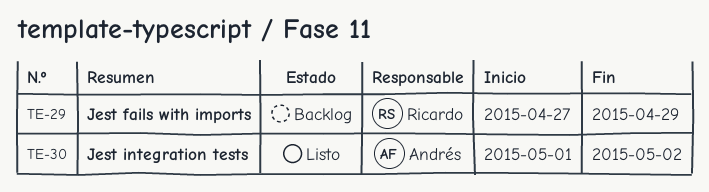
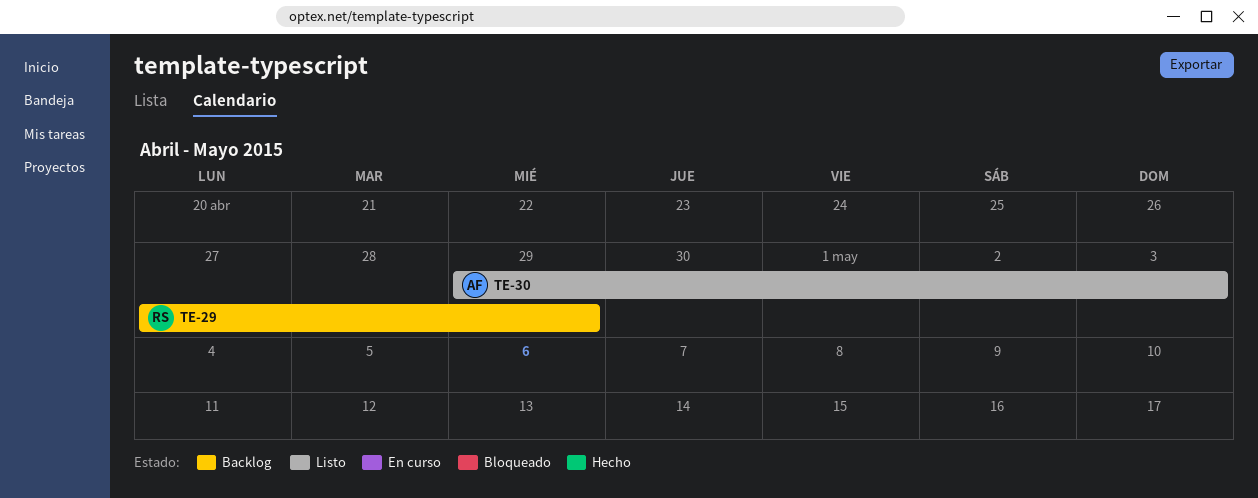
TE-30, start: May 1 -> Apr 29
TE-30, due: May 2 -> May 3

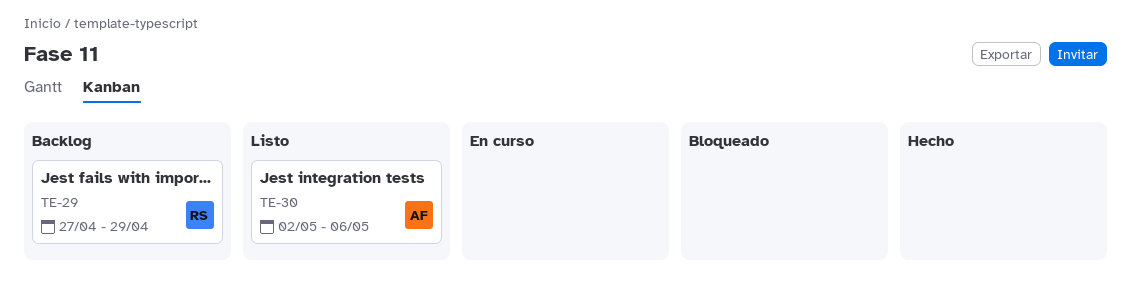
TE-30, start: Apr 29 -> May 2
TE-30, due: May 3 -> May 6

